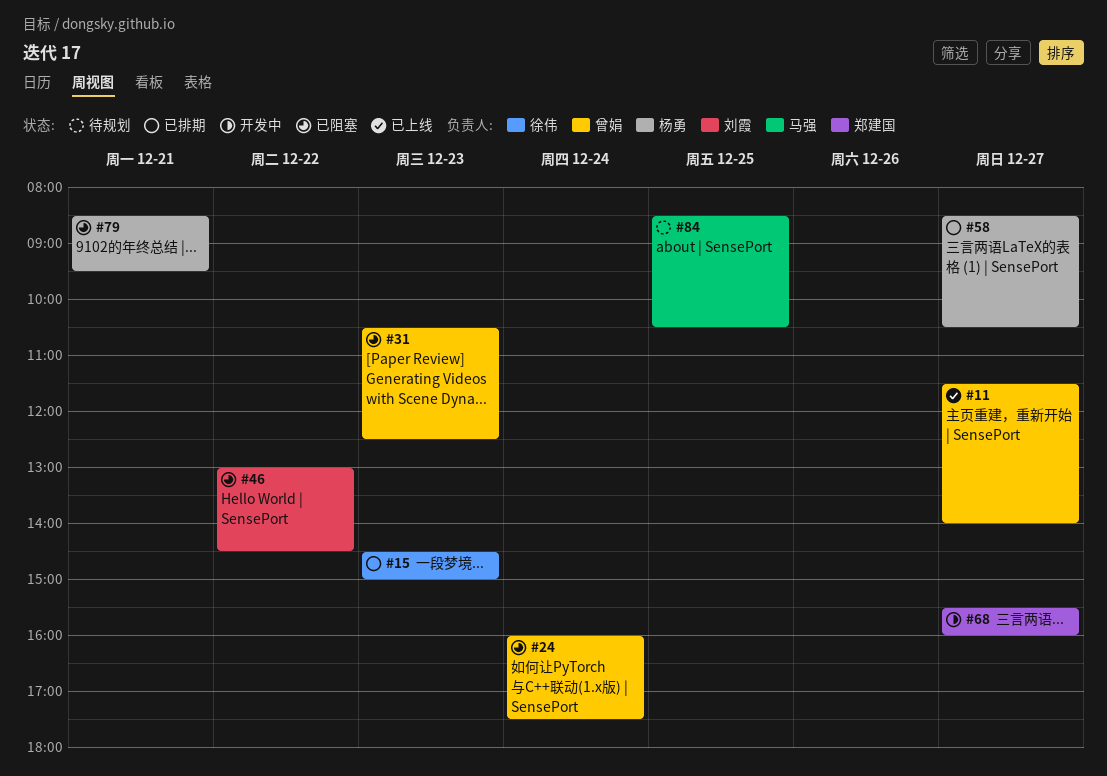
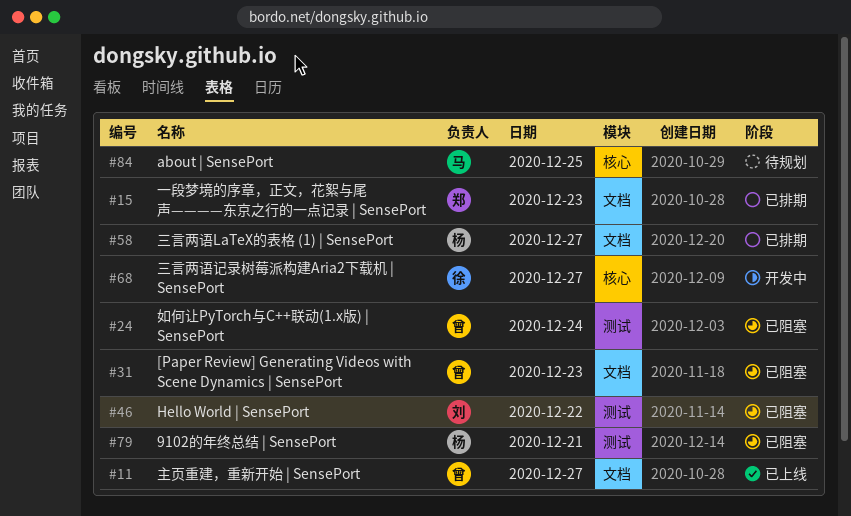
#15, owner: 徐伟 -> 郑建国
#68, owner: 郑建国 -> 徐伟

